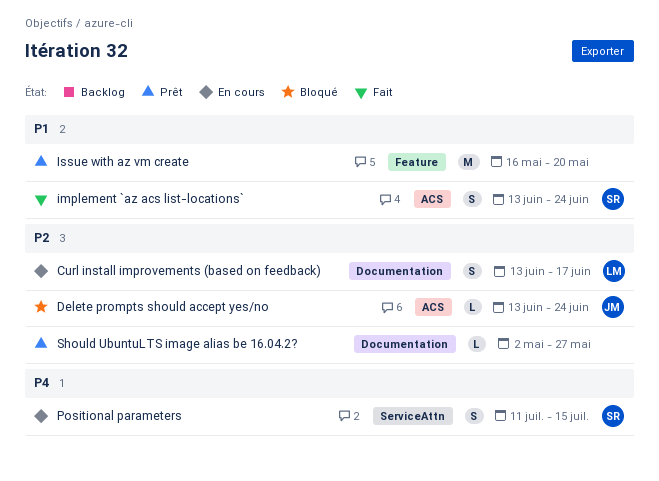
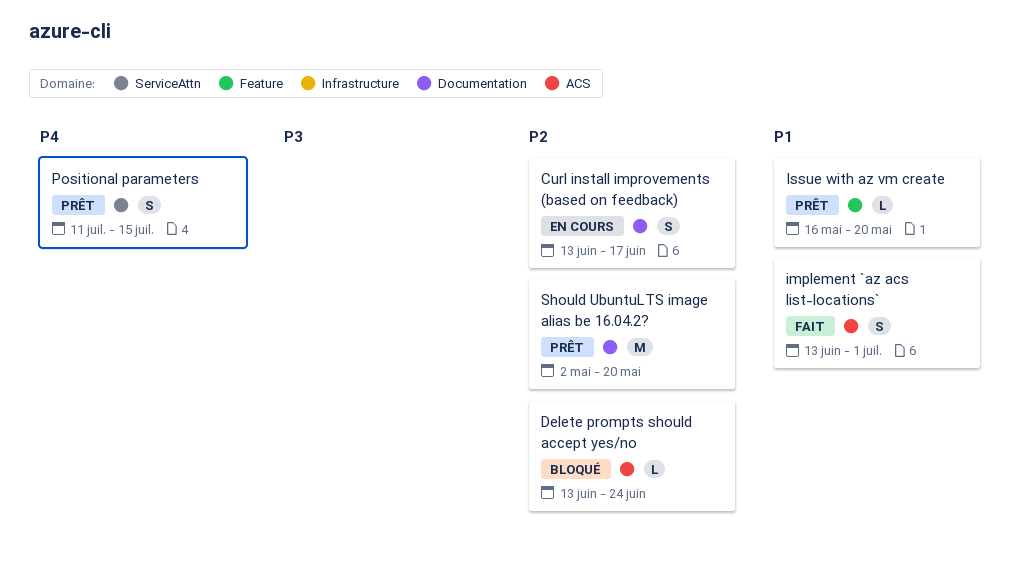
implement `az acs list-locations`, due: Jun 24 -> Jul 1
Issue with az vm create, estimate: M -> L
Positional parameters, status: En cours -> Prêt
Should UbuntuLTS image alias be 16.04.2?, estimate: L -> M
Should UbuntuLTS image alias be 16.04.2?, due: May 27 -> May 20

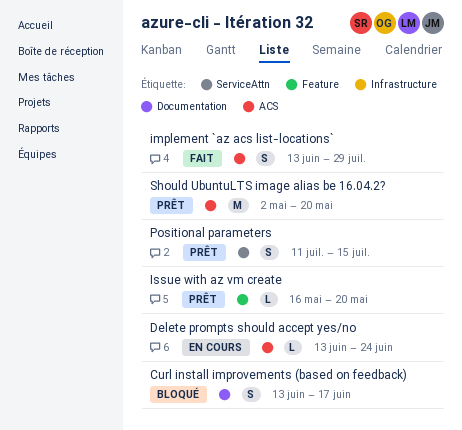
Curl install improvements (based on feedback), status: En cours -> Bloqué
Delete prompts should accept yes/no, status: Bloqué -> En cours
implement `az acs list-locations`, due: Jul 1 -> Jul 29
Should UbuntuLTS image alias be 16.04.2?, label: Documentation -> ACS

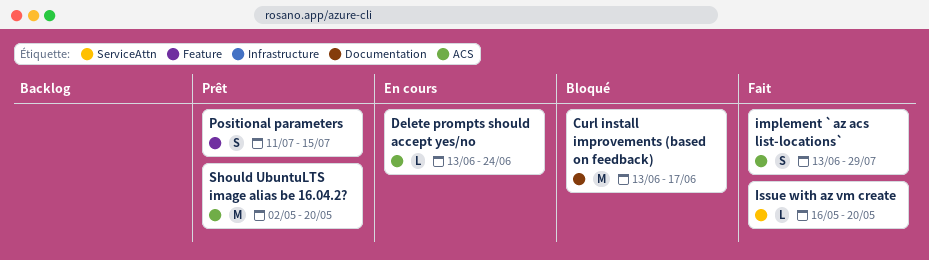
Curl install improvements (based on feedback), estimate: S -> M
Issue with az vm create, status: Prêt -> Fait
Issue with az vm create, label: Feature -> ServiceAttn
Positional parameters, label: ServiceAttn -> Feature

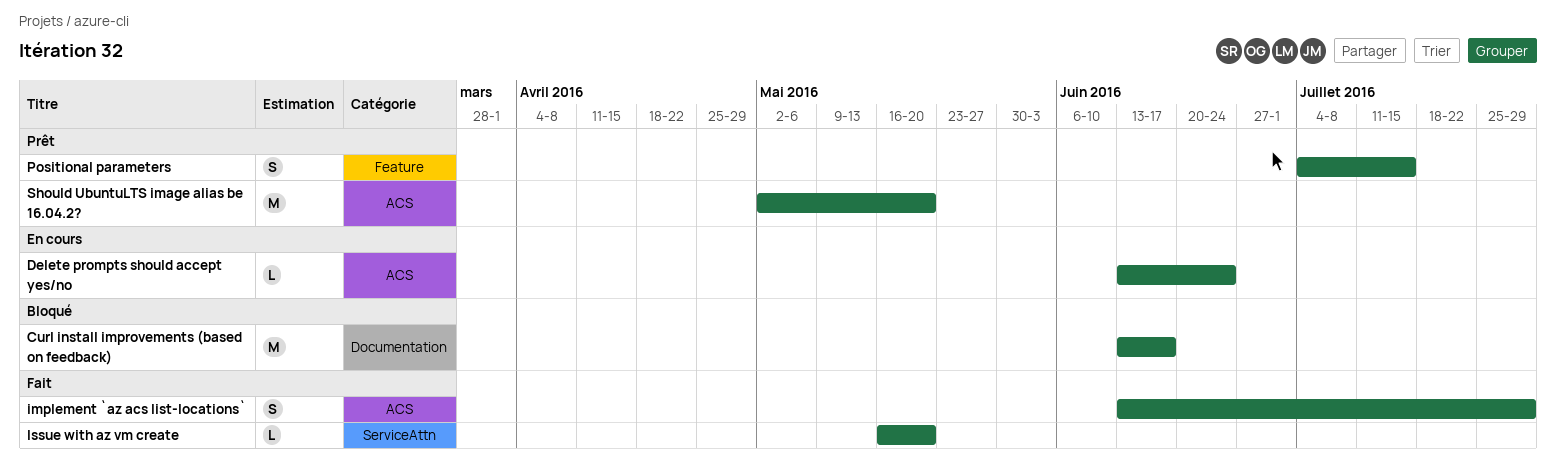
Positional parameters, start: Jul 11 -> Jul 4

